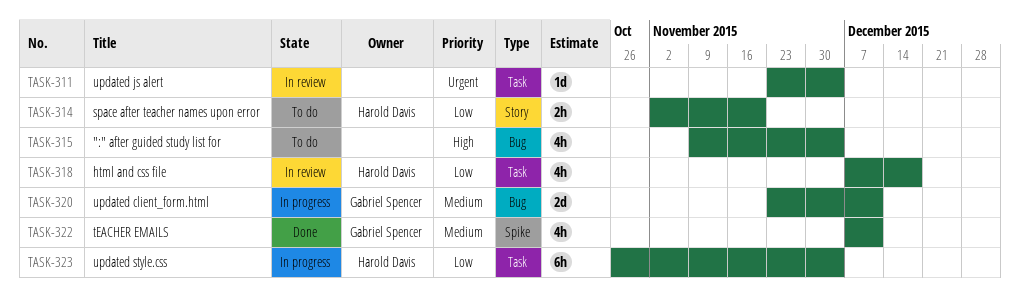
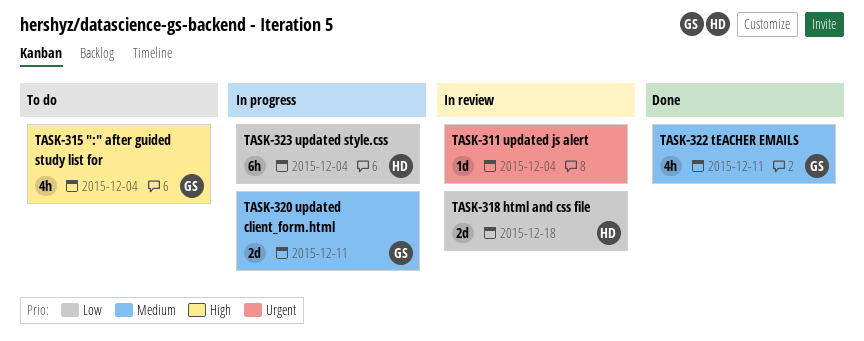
TASK-314: present -> none
TASK-315, owner: none -> Gabriel Spencer
TASK-318, estimate: 4h -> 2d

